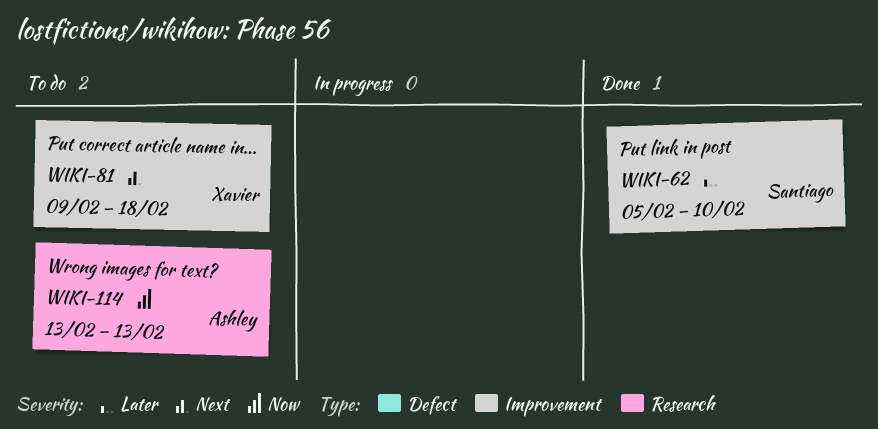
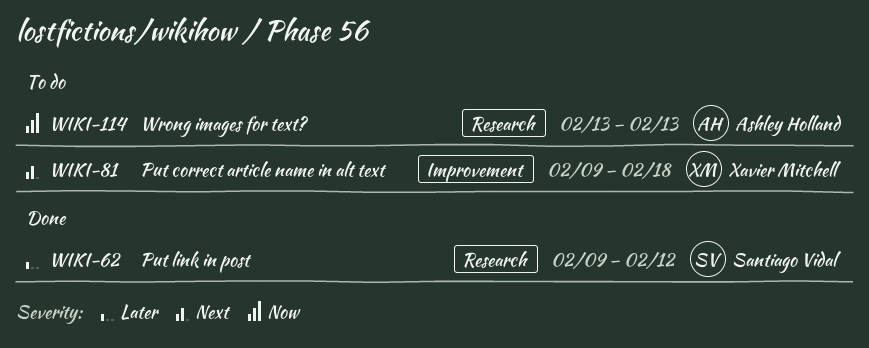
WIKI-62, label: Improvement -> Research
WIKI-62, start: Feb 5 -> Feb 9
WIKI-62, due: Feb 10 -> Feb 12

